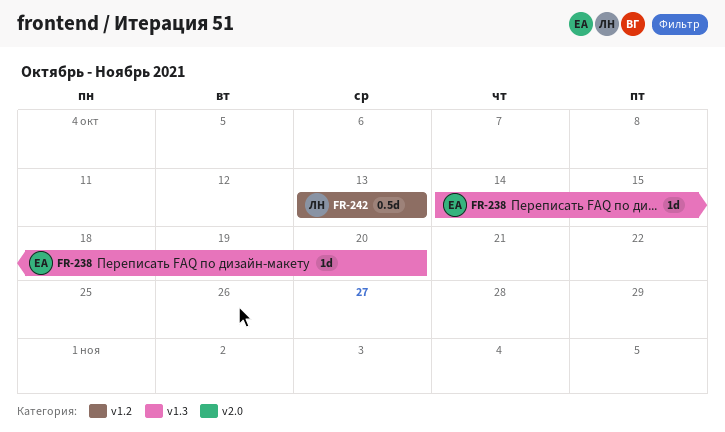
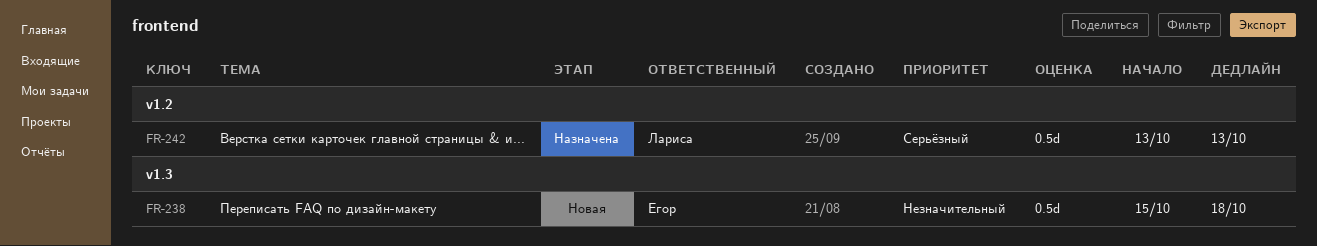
FR-238, estimate: 1d -> 0.5d
FR-238, start: Oct 14 -> Oct 15
FR-238, due: Oct 20 -> Oct 18

